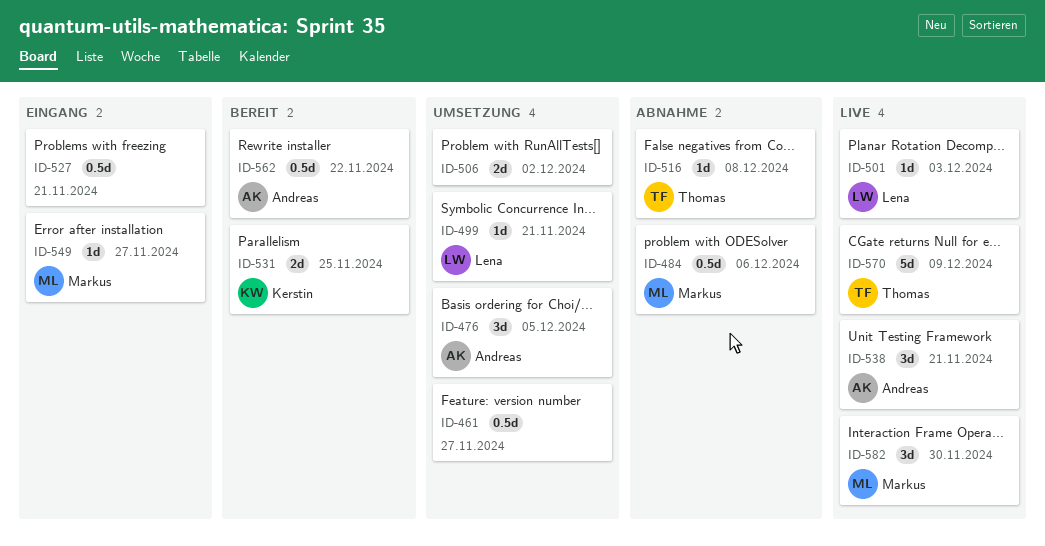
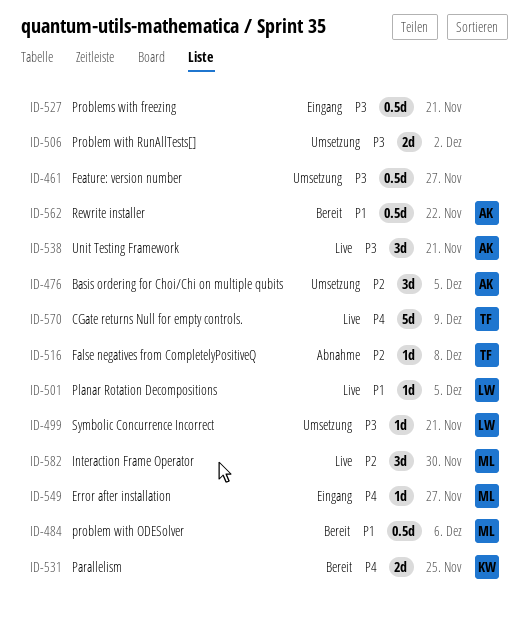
ID-484, status: Abnahme -> Bereit
ID-501, due: Dec 3 -> Dec 5

